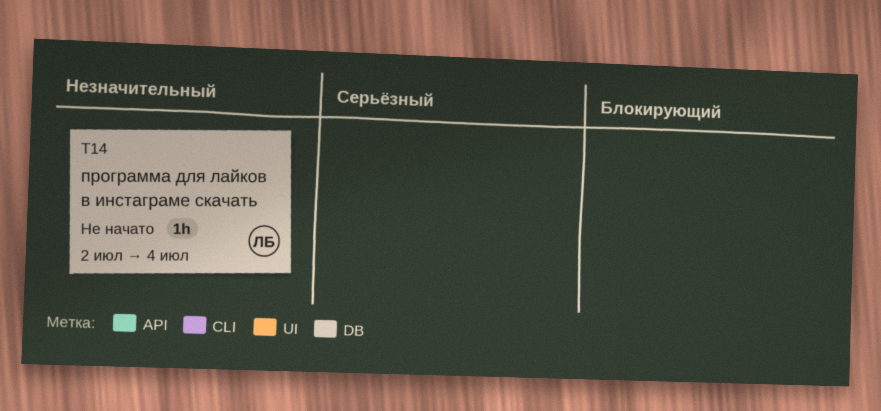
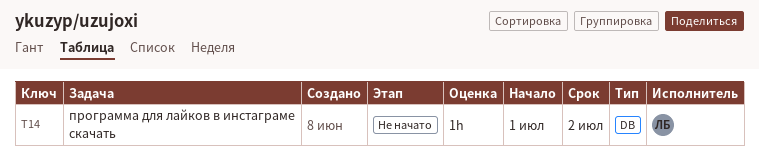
T14, start: Jul 2 -> Jul 1
T14, due: Jul 4 -> Jul 2

